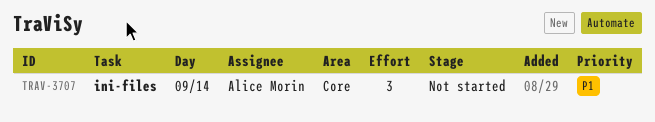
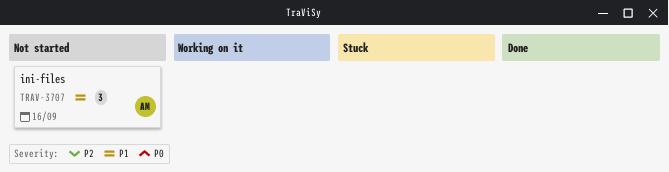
TRAV-3707, day: Sep 14 -> Sep 16

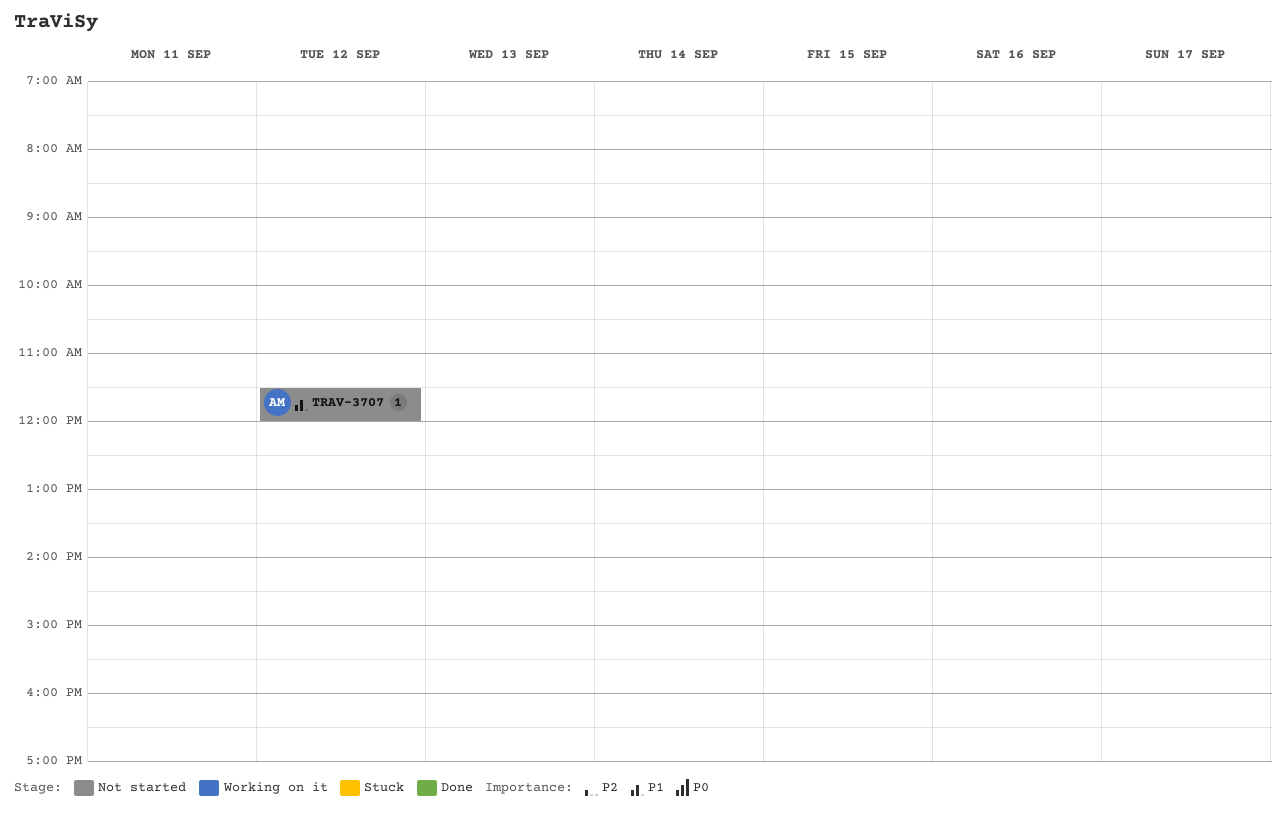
TRAV-3707, estimate: 3 -> 1
TRAV-3707, day: Sep 16 -> Sep 12

